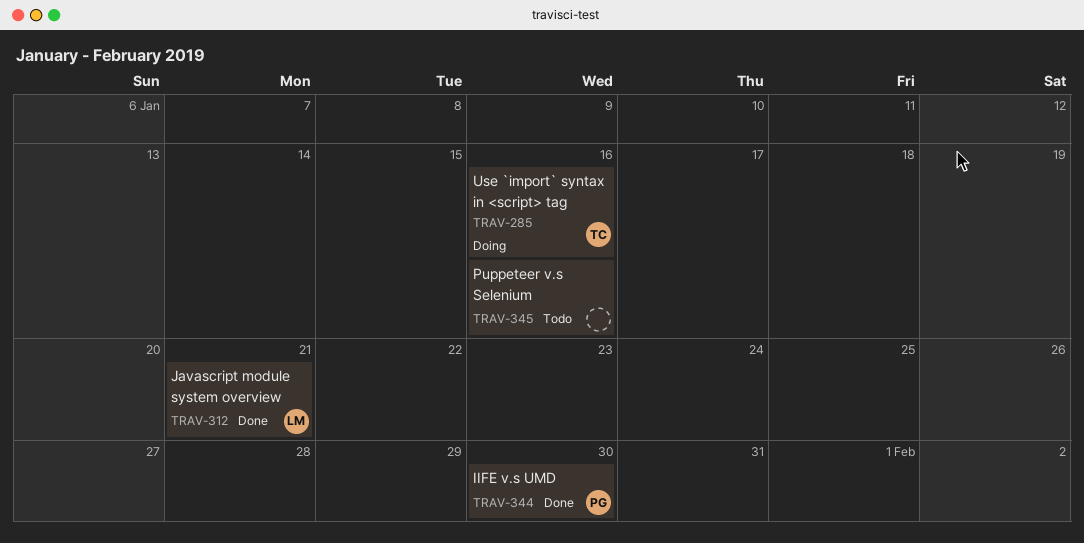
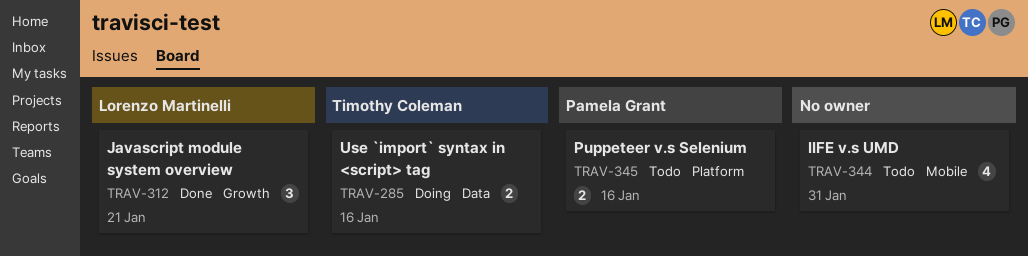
TRAV-344, status: Done -> Todo
TRAV-344, owner: Pamela Grant -> none
TRAV-344, due: Jan 30 -> Jan 31
TRAV-345, owner: none -> Pamela Grant

